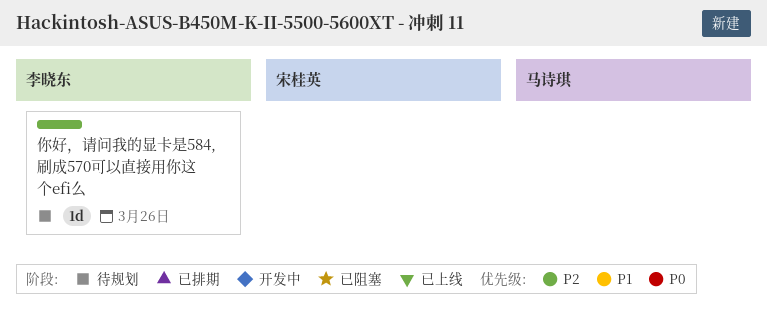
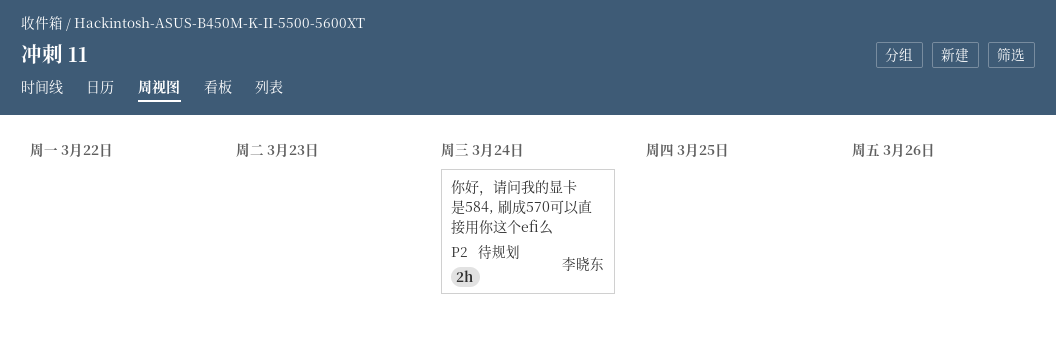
你好，请问我的显卡是584, 刷成570可以直接用你这个efi么, estimate: 1d -> 2h
你好，请问我的显卡是584, 刷成570可以直接用你这个efi么, due: Mar 26 -> Mar 24

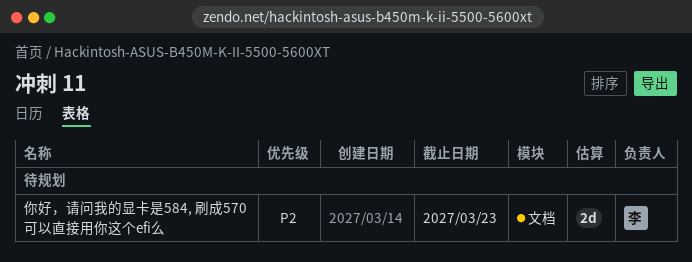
你好，请问我的显卡是584, 刷成570可以直接用你这个efi么, estimate: 2h -> 2d
你好，请问我的显卡是584, 刷成570可以直接用你这个efi么, due: Mar 24 -> Mar 23

